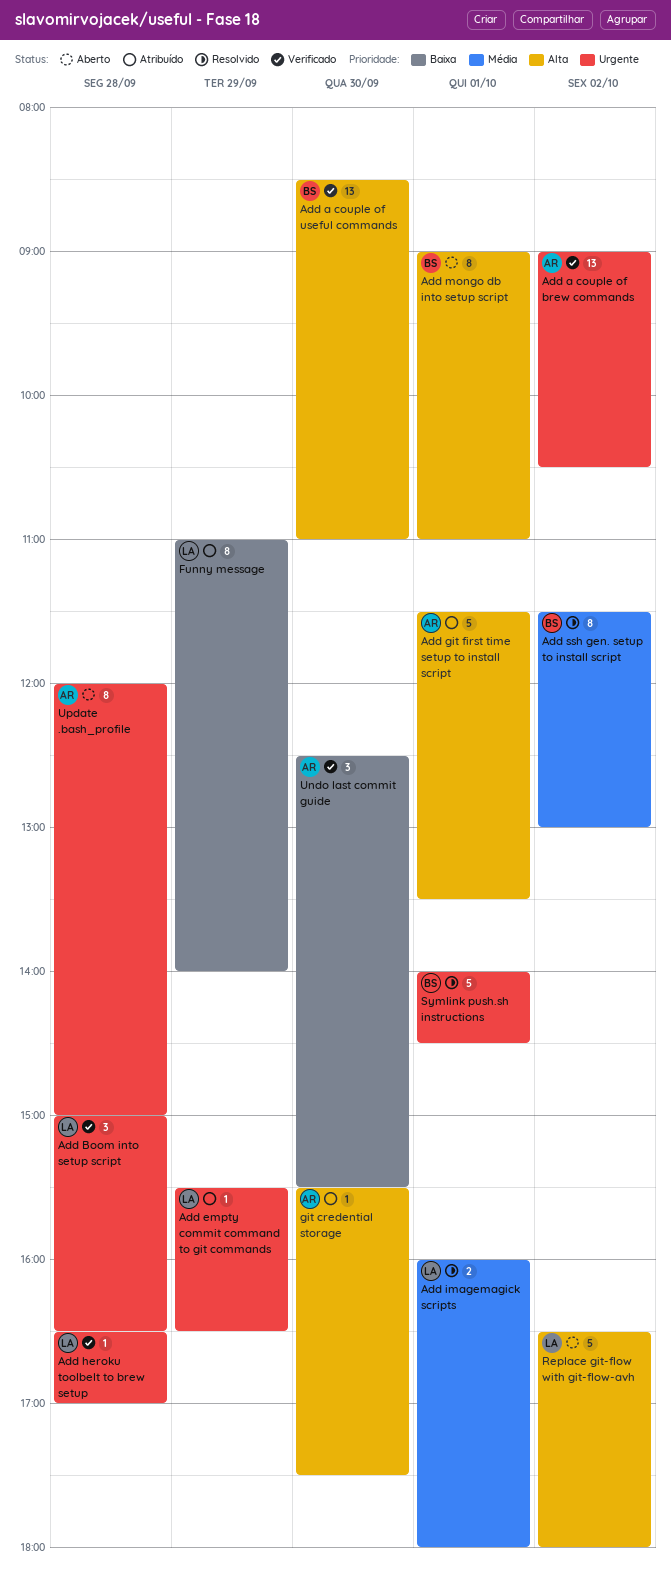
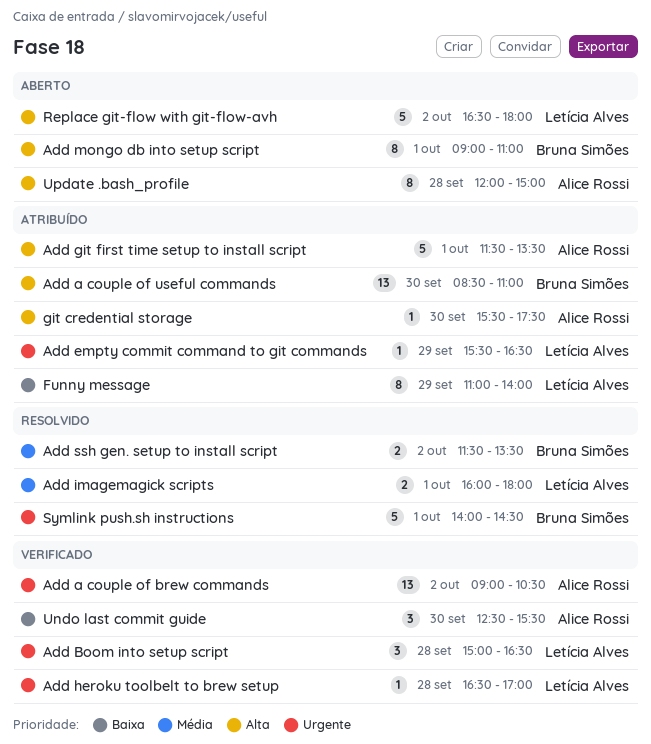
Add a couple of useful commands, status: Verificado -> Atribuído
Add ssh gen. setup to install script, estimate: 8 -> 2
Add ssh gen. setup to install script, ends: 13:00 -> 13:30
Update .bash_profile, priority: Urgente -> Alta

